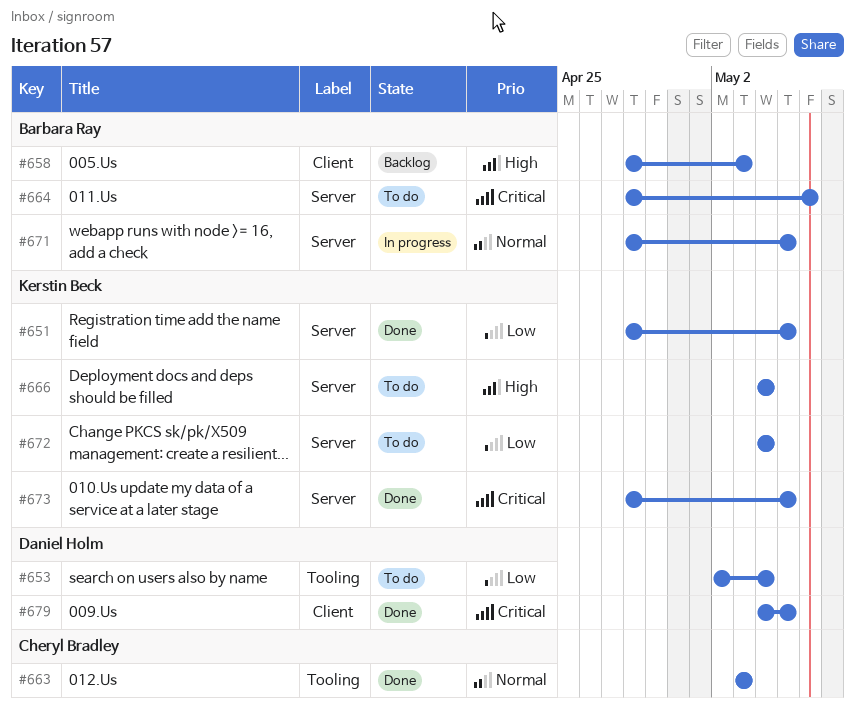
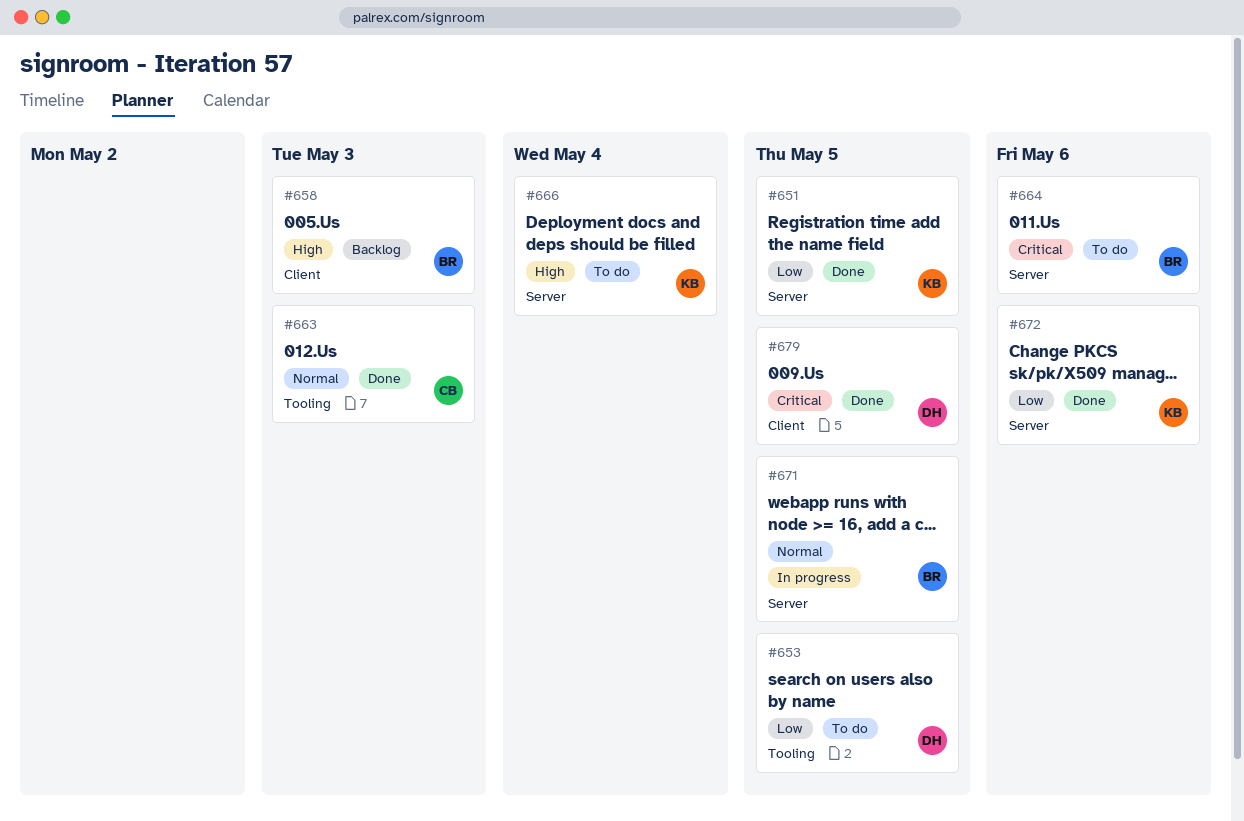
#653, due: May 4 -> May 5
#672, status: To do -> Done
#672, due: May 4 -> May 6
#673: present -> none

